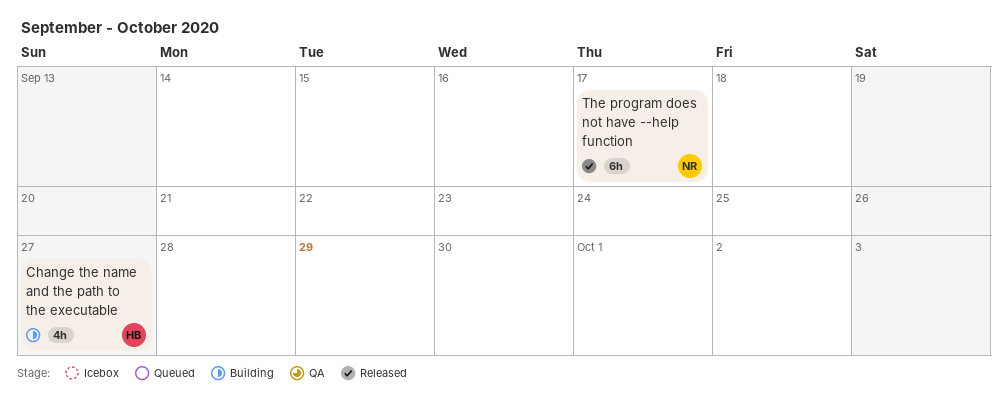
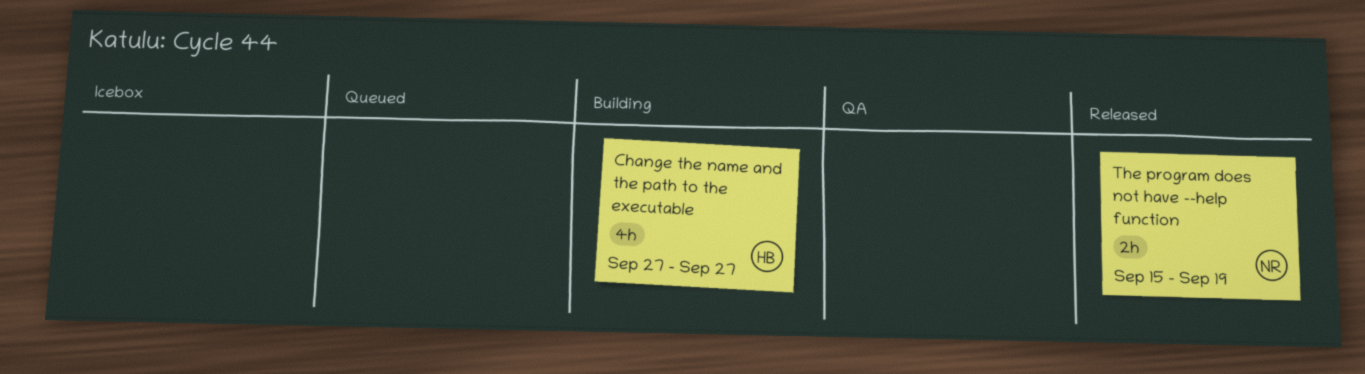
The program does not have --help function, estimate: 6h -> 2h
The program does not have --help function, due: Sep 17 -> Sep 19

